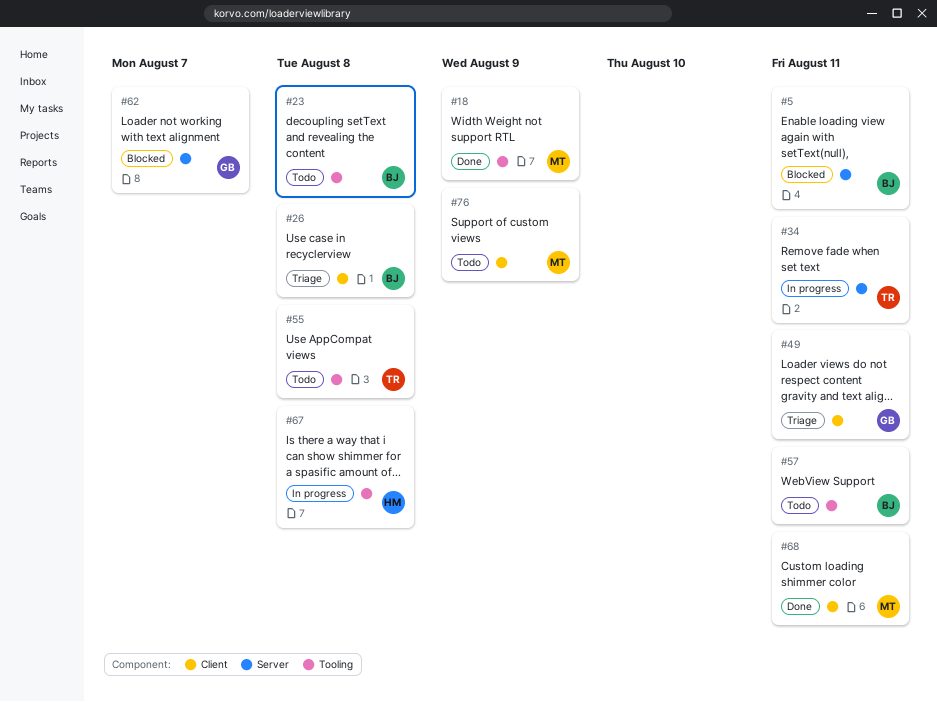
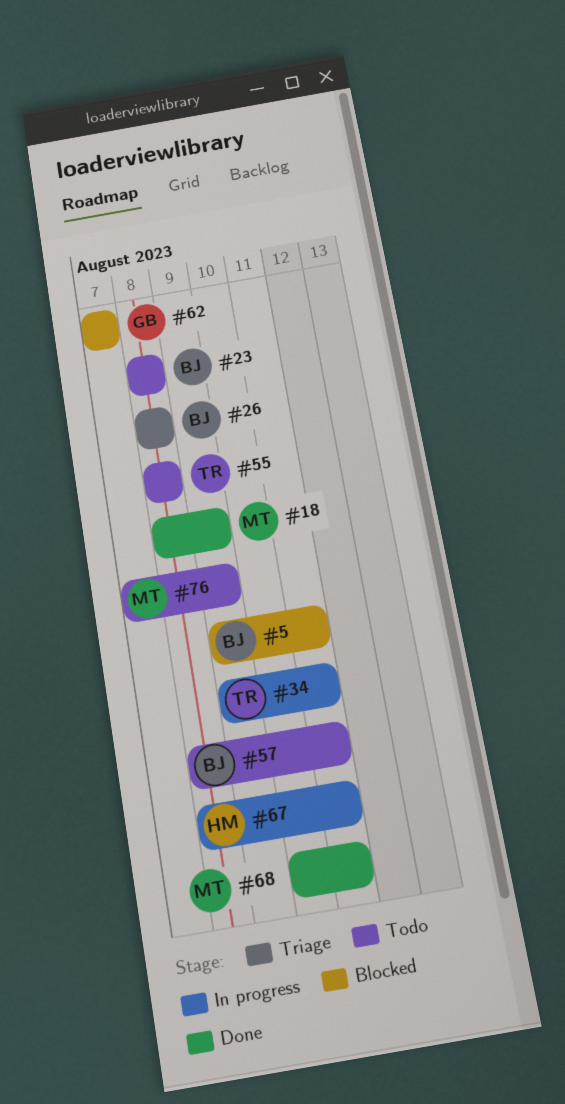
#49: present -> none
#67, due: Aug 8 -> Aug 11

